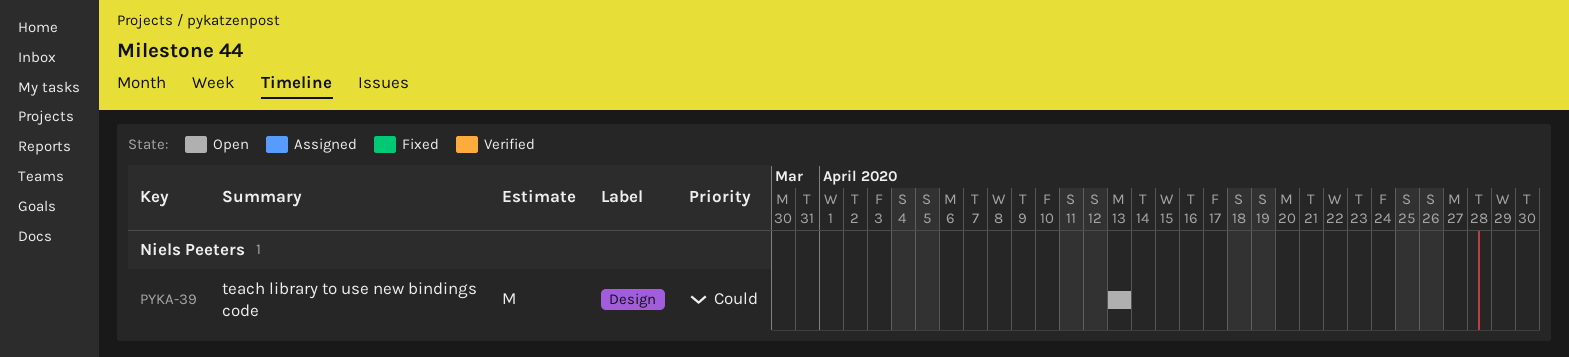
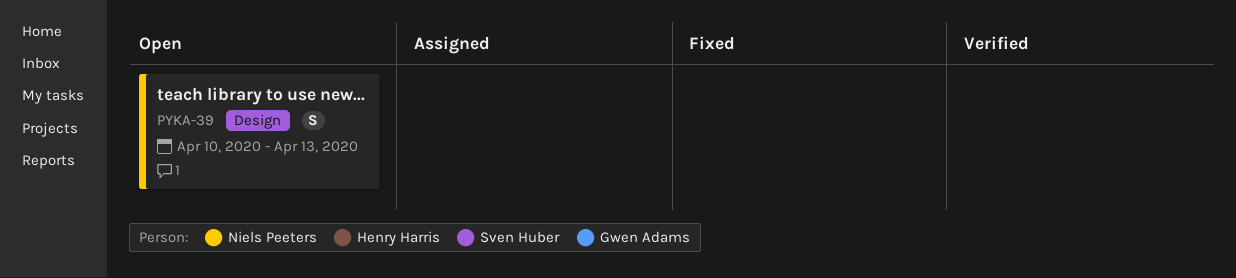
PYKA-39, estimate: M -> S
PYKA-39, start: Apr 13 -> Apr 10

